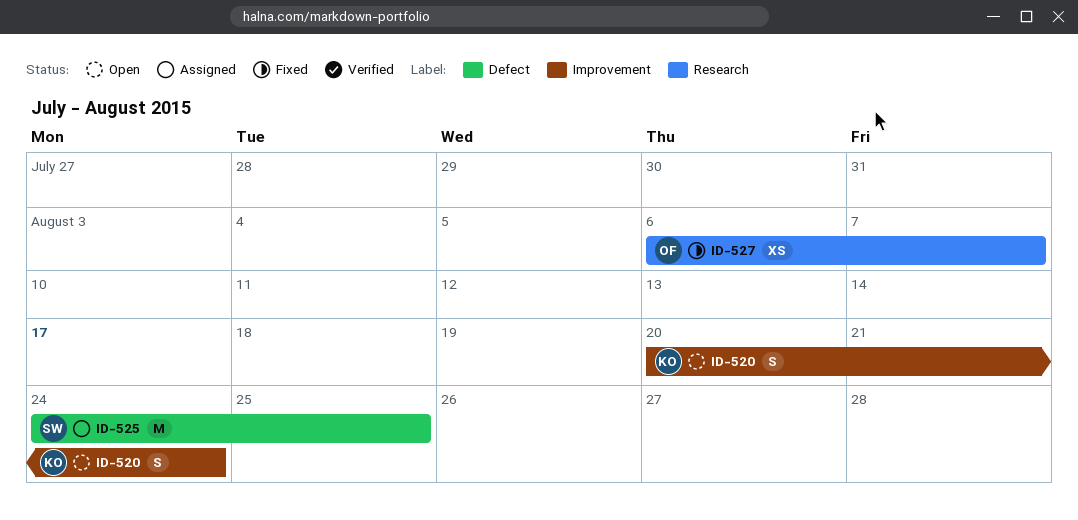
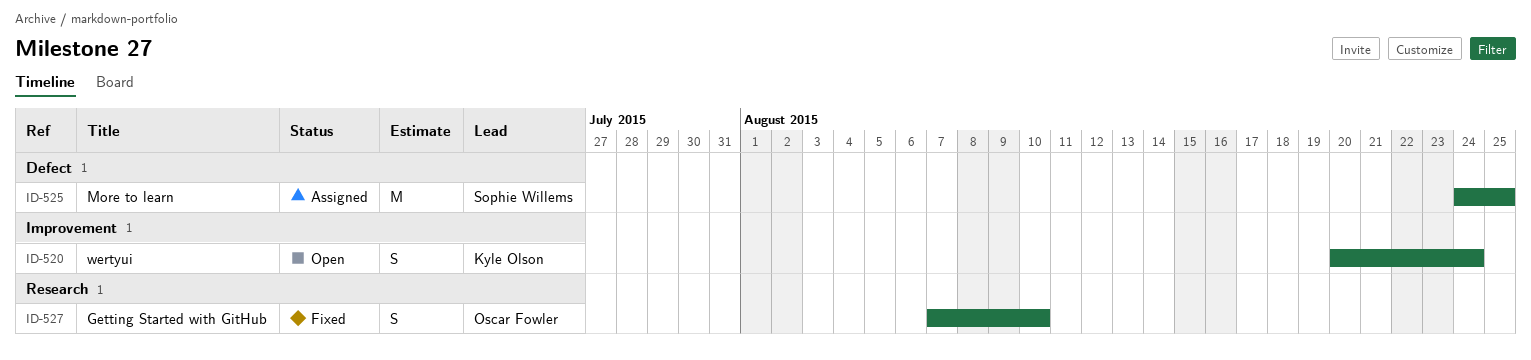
ID-527, estimate: XS -> S
ID-527, start: Aug 6 -> Aug 7
ID-527, due: Aug 7 -> Aug 10

